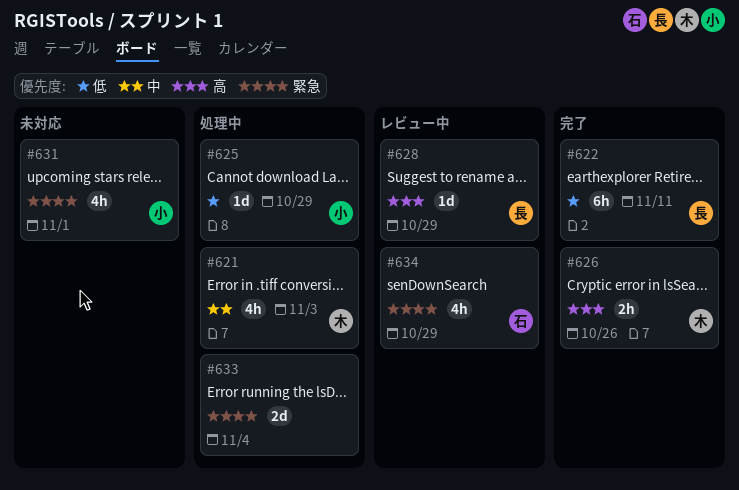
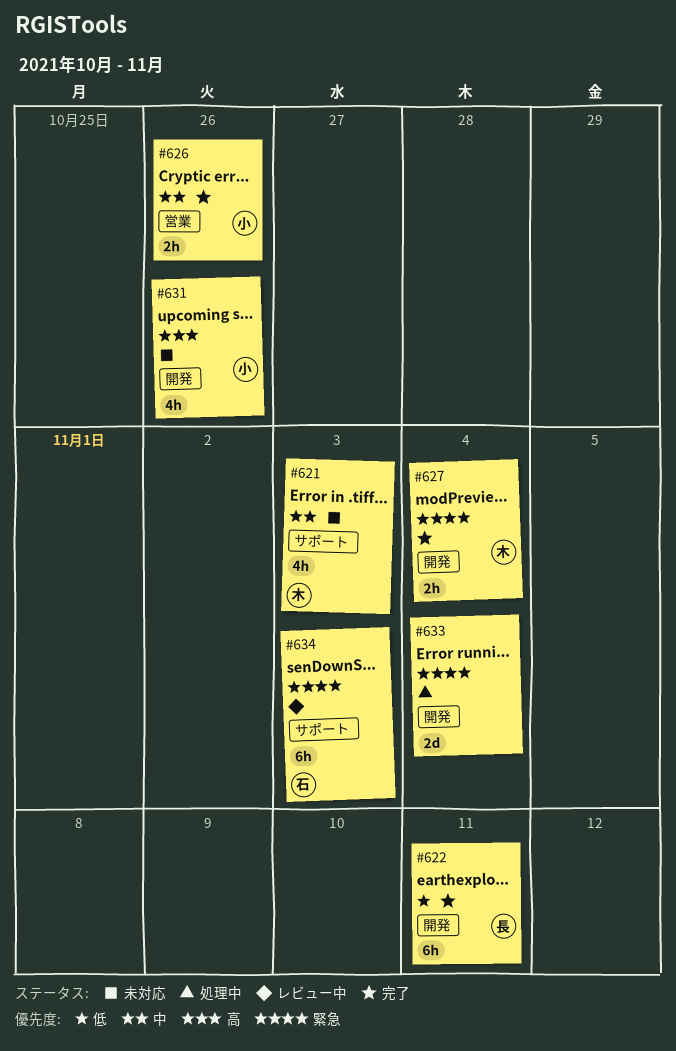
#621, status: 処理中 -> 未対応
#625: present -> none
#626, owner: 木 -> 小
#626, priority: 高 -> 中
#627: none -> present
#628: present -> none
#631, priority: 緊急 -> 高
#631, due: Nov 1 -> Oct 26
#634, estimate: 4h -> 6h
#634, due: Oct 29 -> Nov 3

